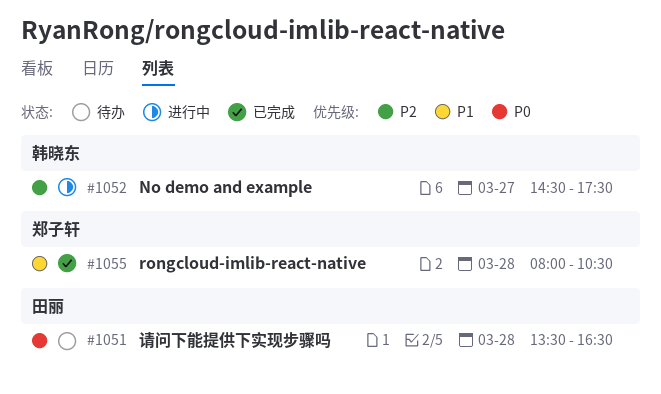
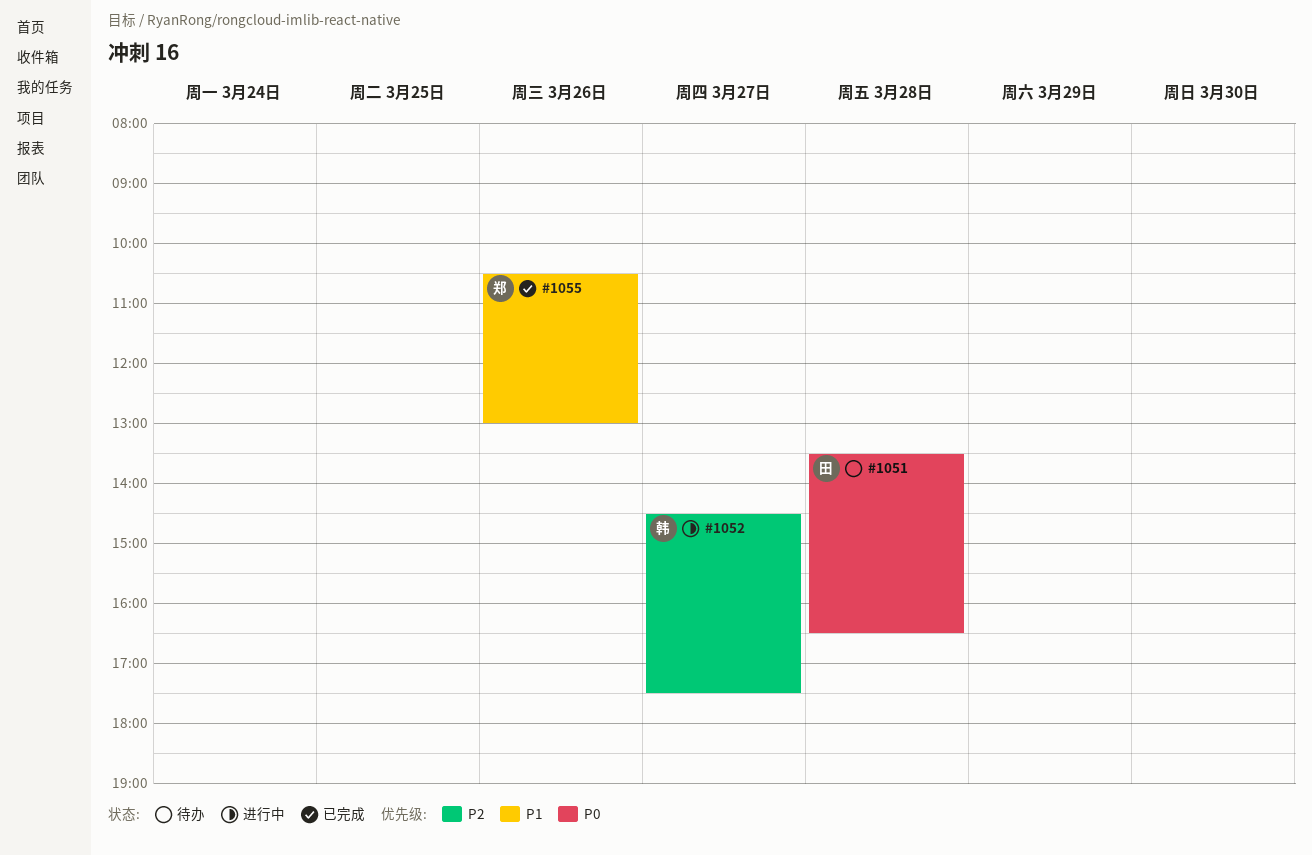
#1055, day: Mar 28 -> Mar 26
#1055, begins: 08:00 -> 10:30
#1055, ends: 10:30 -> 13:00

